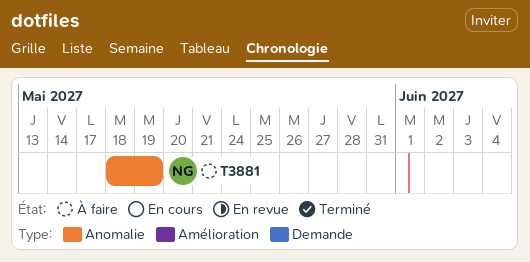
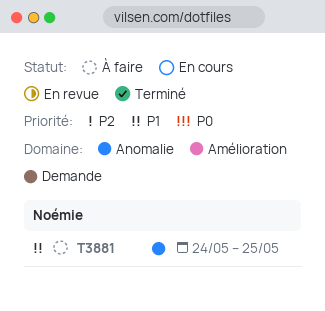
T3881, start: May 18 -> May 24
T3881, due: May 19 -> May 25

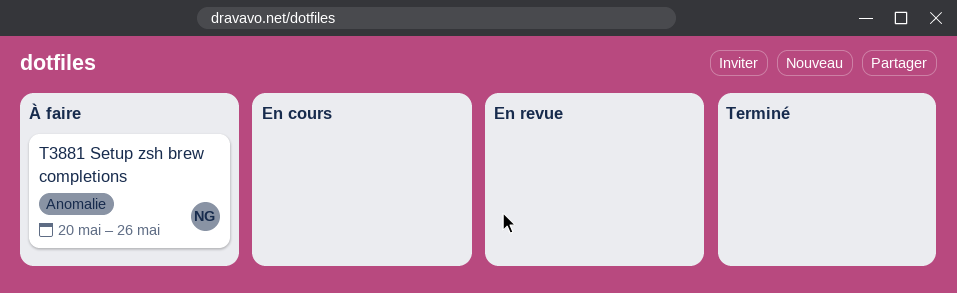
T3881, start: May 24 -> May 20
T3881, due: May 25 -> May 26

